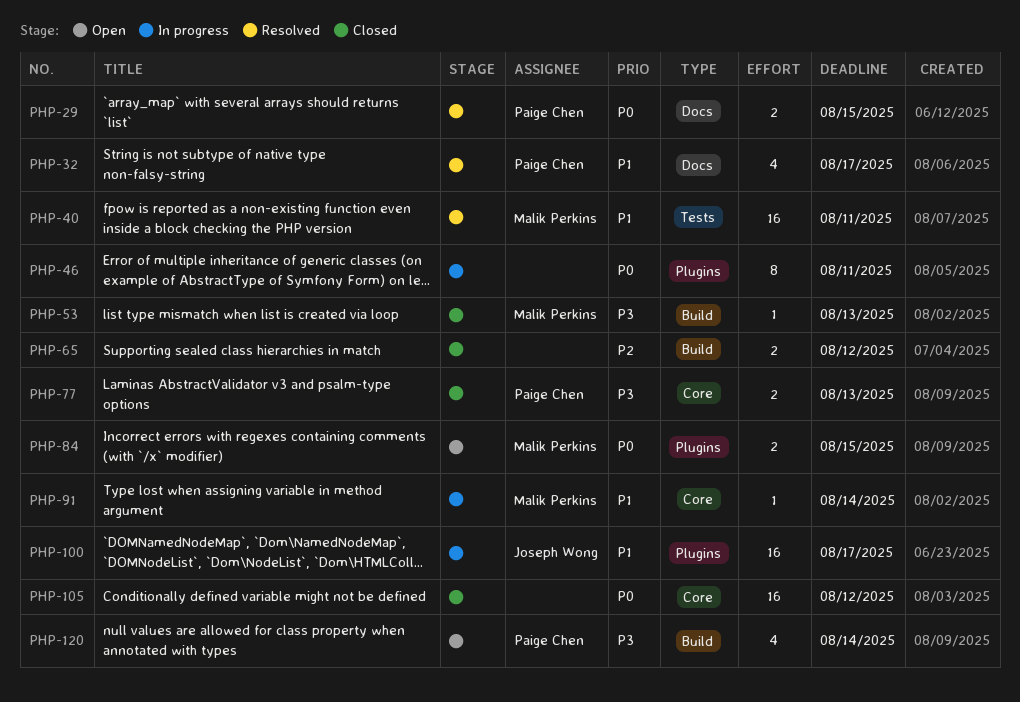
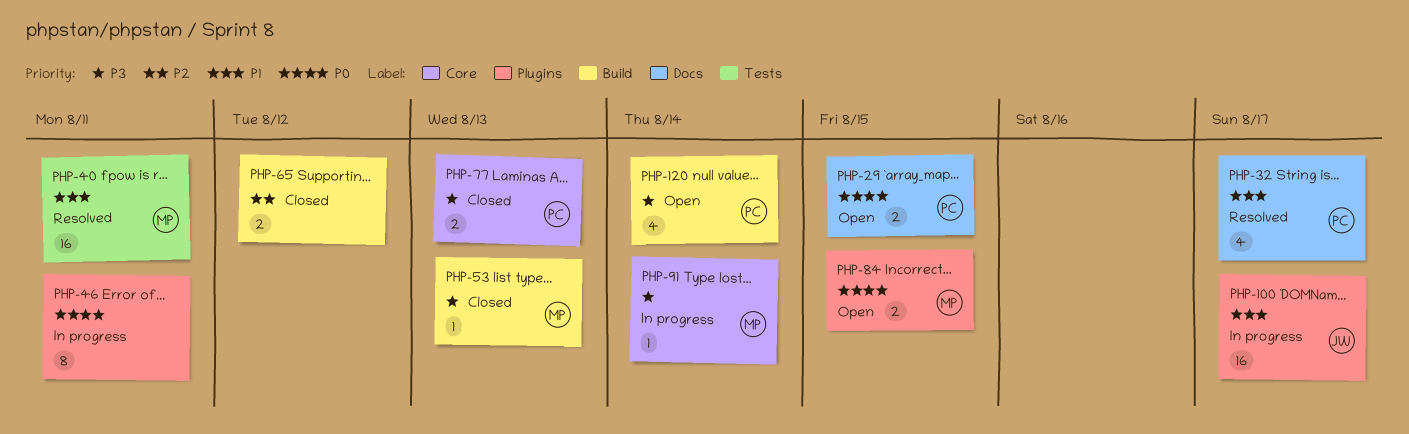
PHP-29, status: Resolved -> Open
PHP-91, priority: P1 -> P3
PHP-105: present -> none

